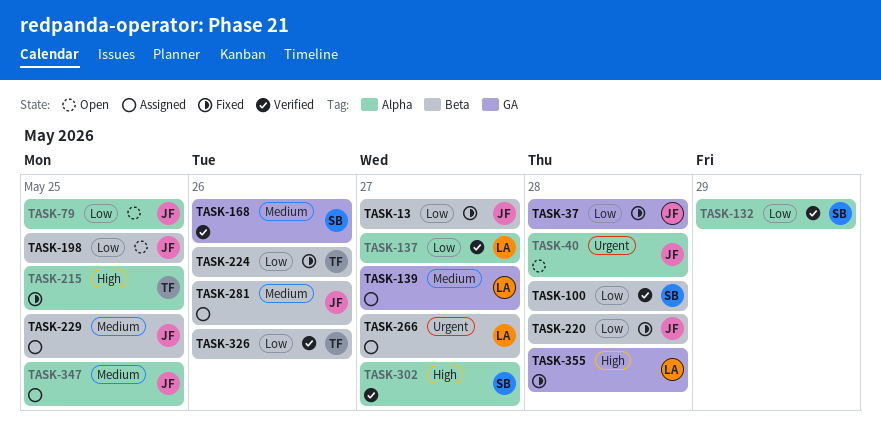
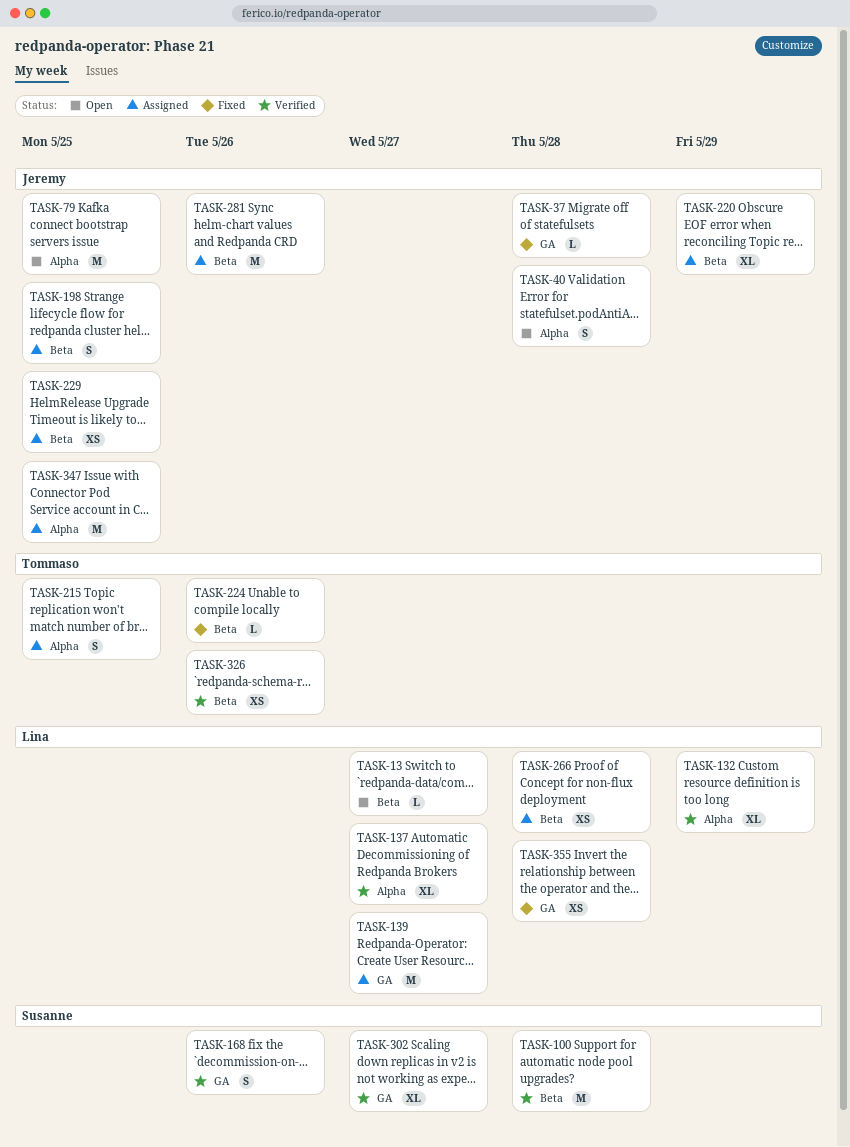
TASK-13, status: Fixed -> Open
TASK-13, owner: Jeremy -> Lina
TASK-132, owner: Susanne -> Lina
TASK-198, status: Open -> Assigned
TASK-215, status: Fixed -> Assigned
TASK-220, status: Fixed -> Assigned
TASK-220, due: May 28 -> May 29
TASK-266, due: May 27 -> May 28
TASK-302, label: Alpha -> GA

